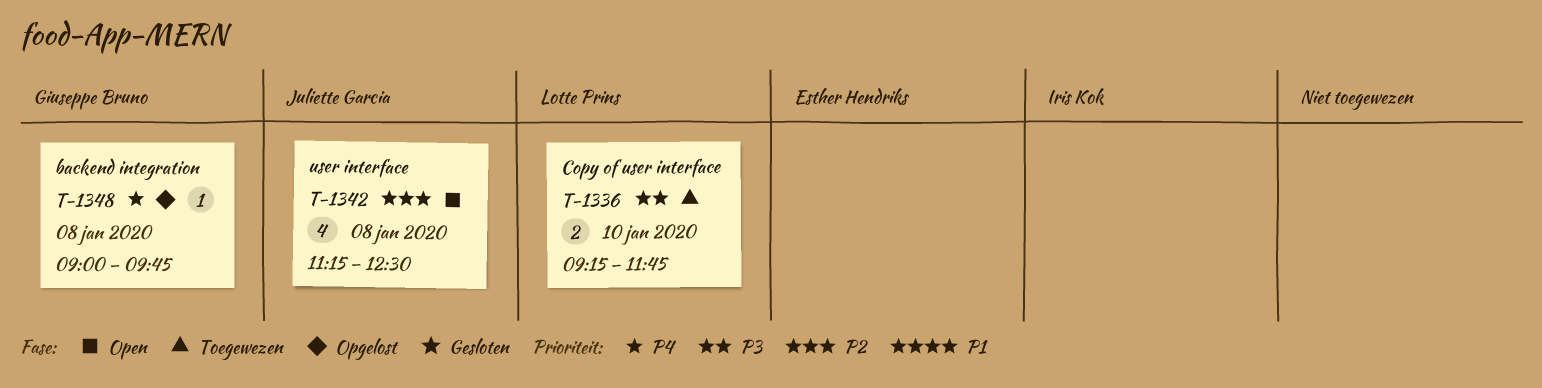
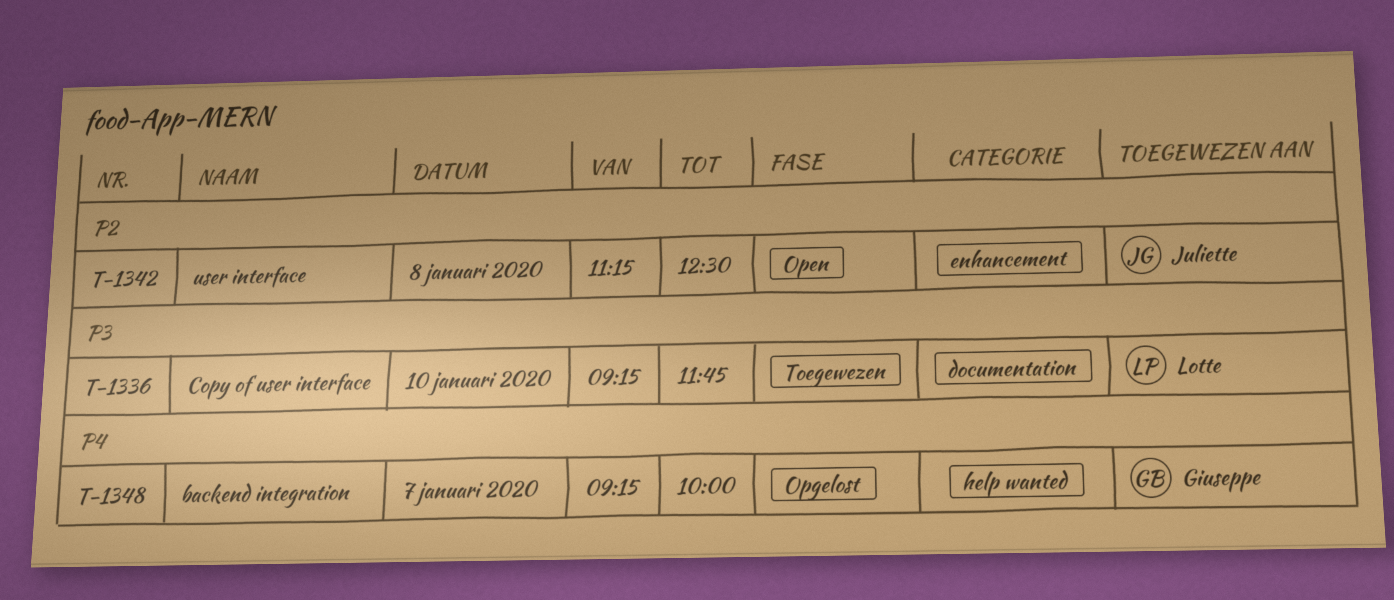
T-1348, day: Jan 8 -> Jan 7
T-1348, begins: 09:00 -> 09:15
T-1348, ends: 09:45 -> 10:00

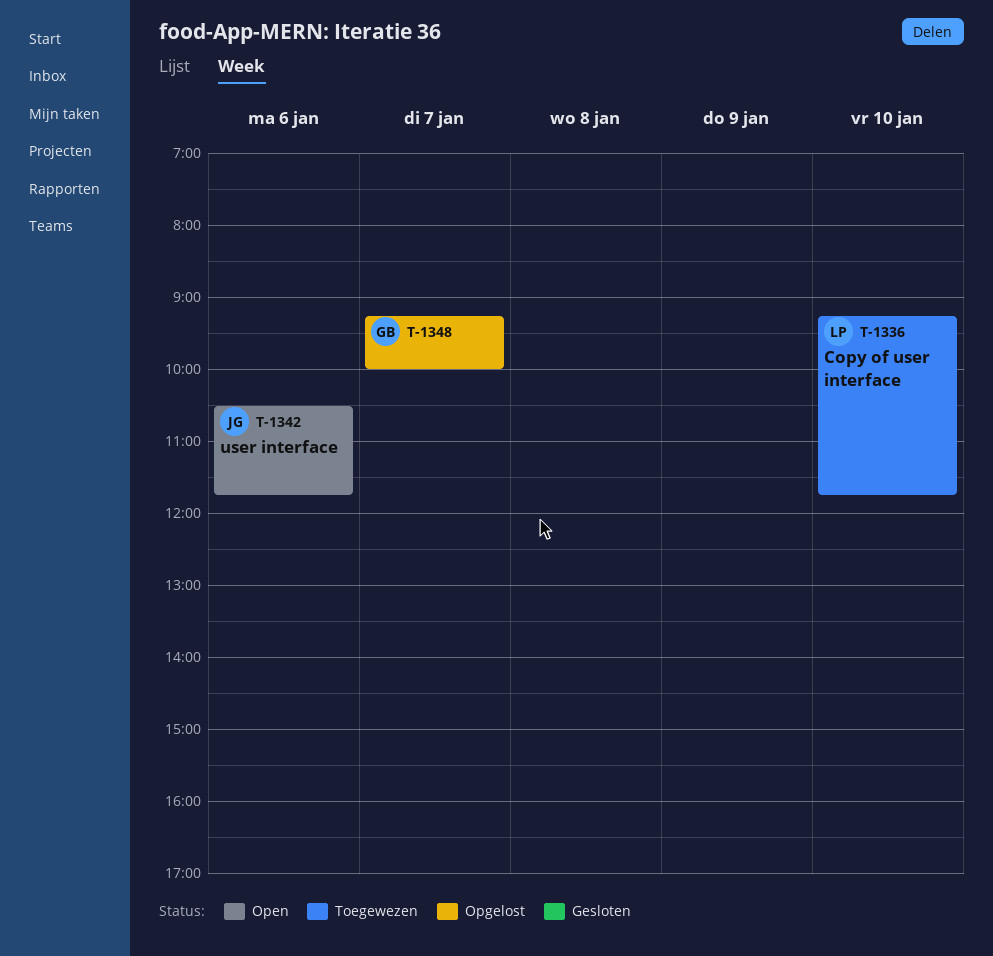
T-1342, day: Jan 8 -> Jan 6
T-1342, begins: 11:15 -> 10:30
T-1342, ends: 12:30 -> 11:45

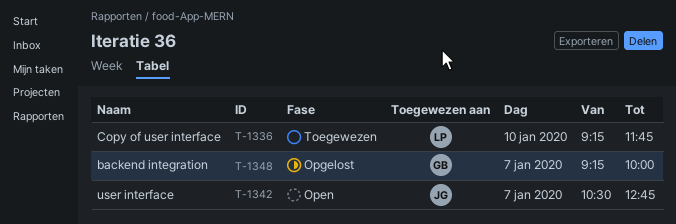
T-1342, day: Jan 6 -> Jan 7
T-1342, ends: 11:45 -> 12:45

